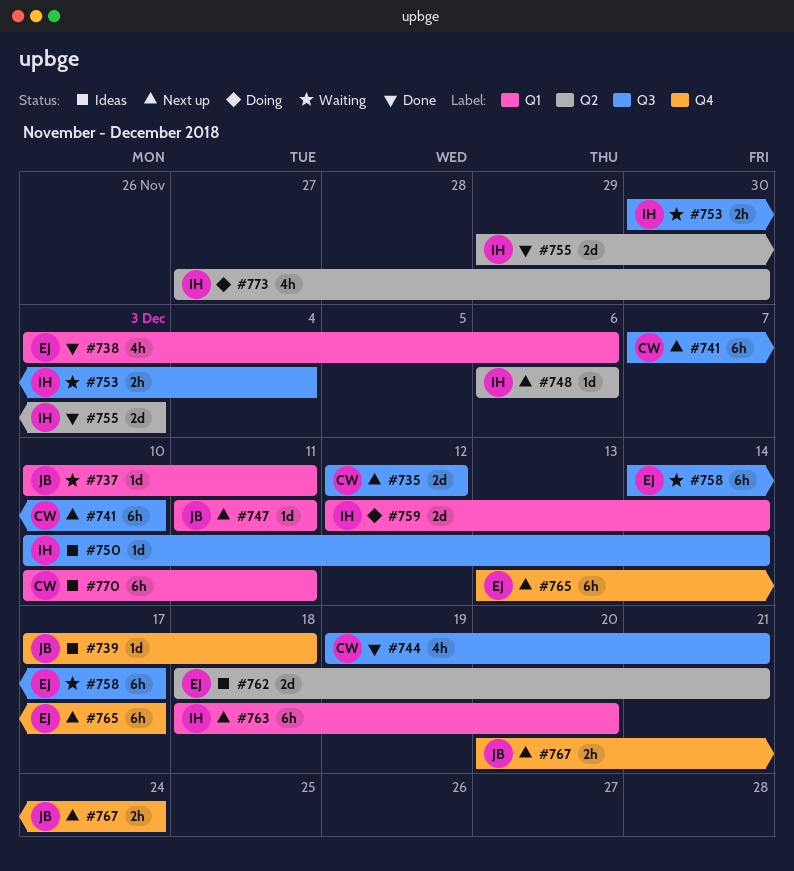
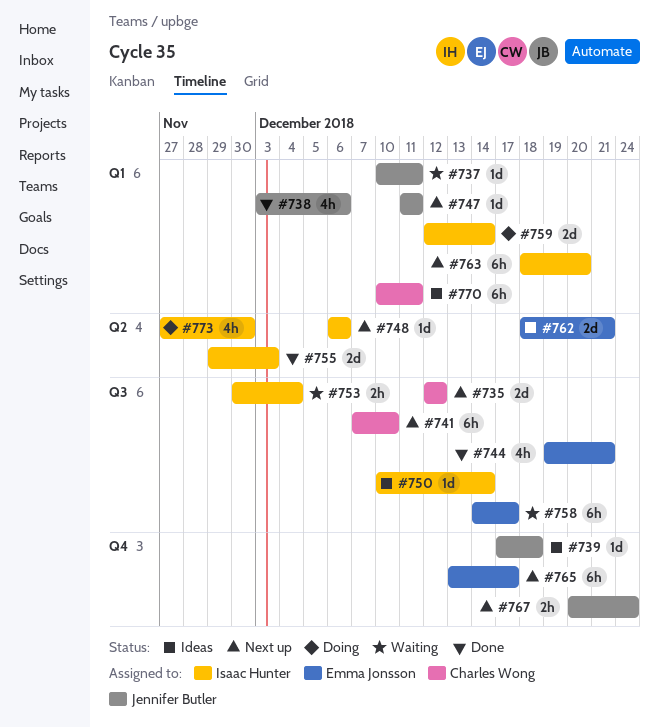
#738, owner: Emma Jonsson -> Jennifer Butler
#744, owner: Charles Wong -> Emma Jonsson

